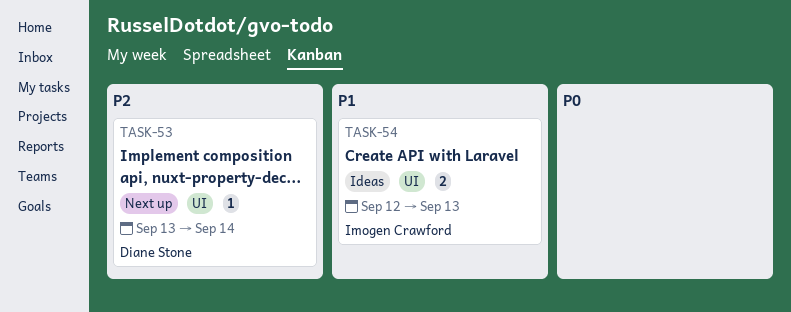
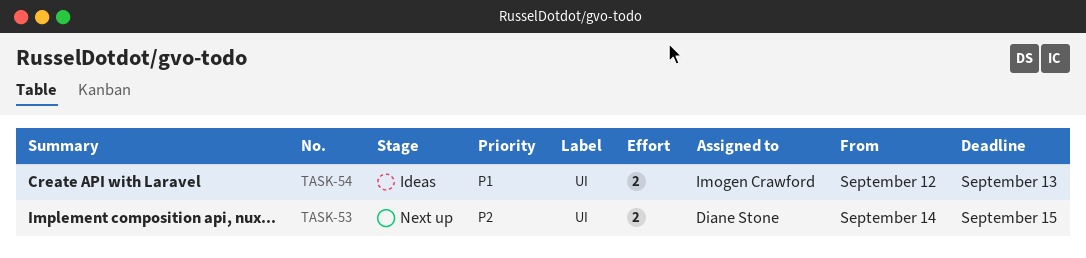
TASK-53, estimate: 1 -> 2
TASK-53, start: Sep 13 -> Sep 14
TASK-53, due: Sep 14 -> Sep 15

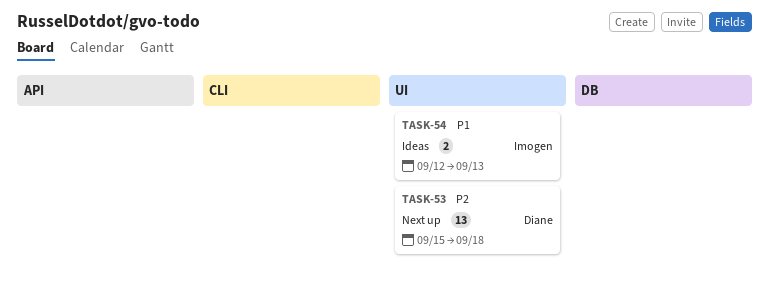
TASK-53, estimate: 2 -> 13
TASK-53, start: Sep 14 -> Sep 15
TASK-53, due: Sep 15 -> Sep 18

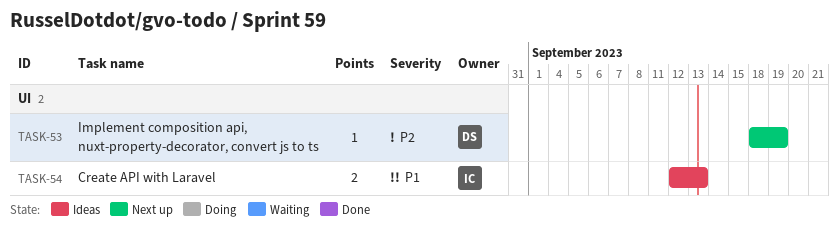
TASK-53, estimate: 13 -> 1
TASK-53, start: Sep 15 -> Sep 18
TASK-53, due: Sep 18 -> Sep 19

